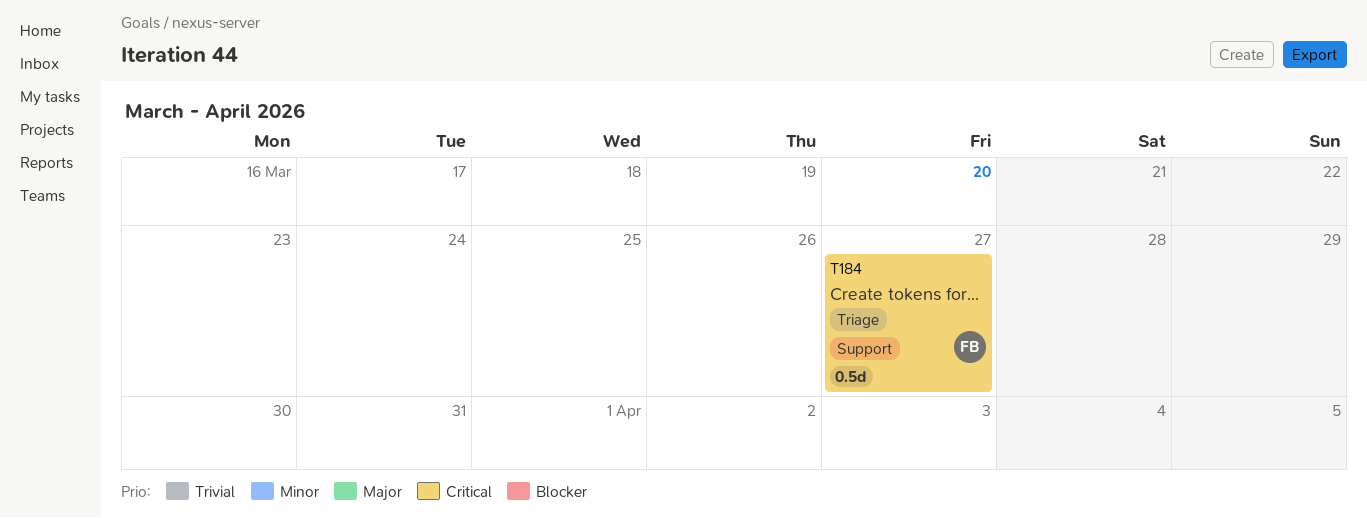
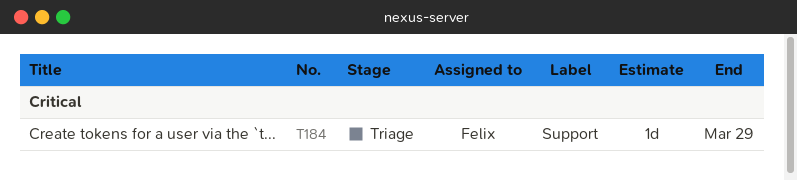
T184, estimate: 0.5d -> 1d
T184, due: Mar 27 -> Mar 29

